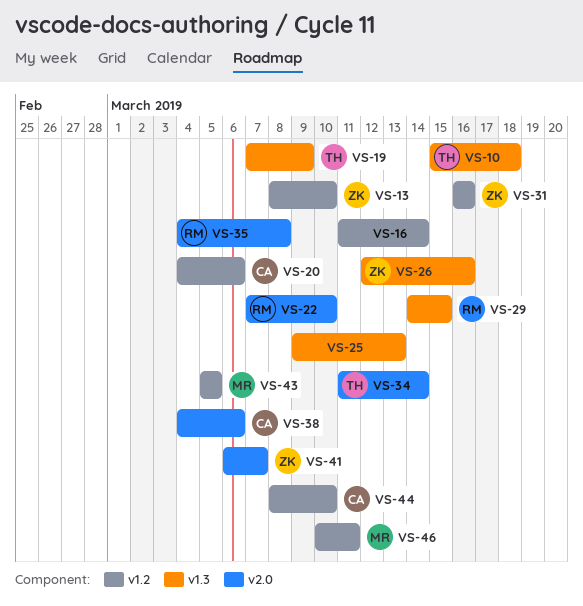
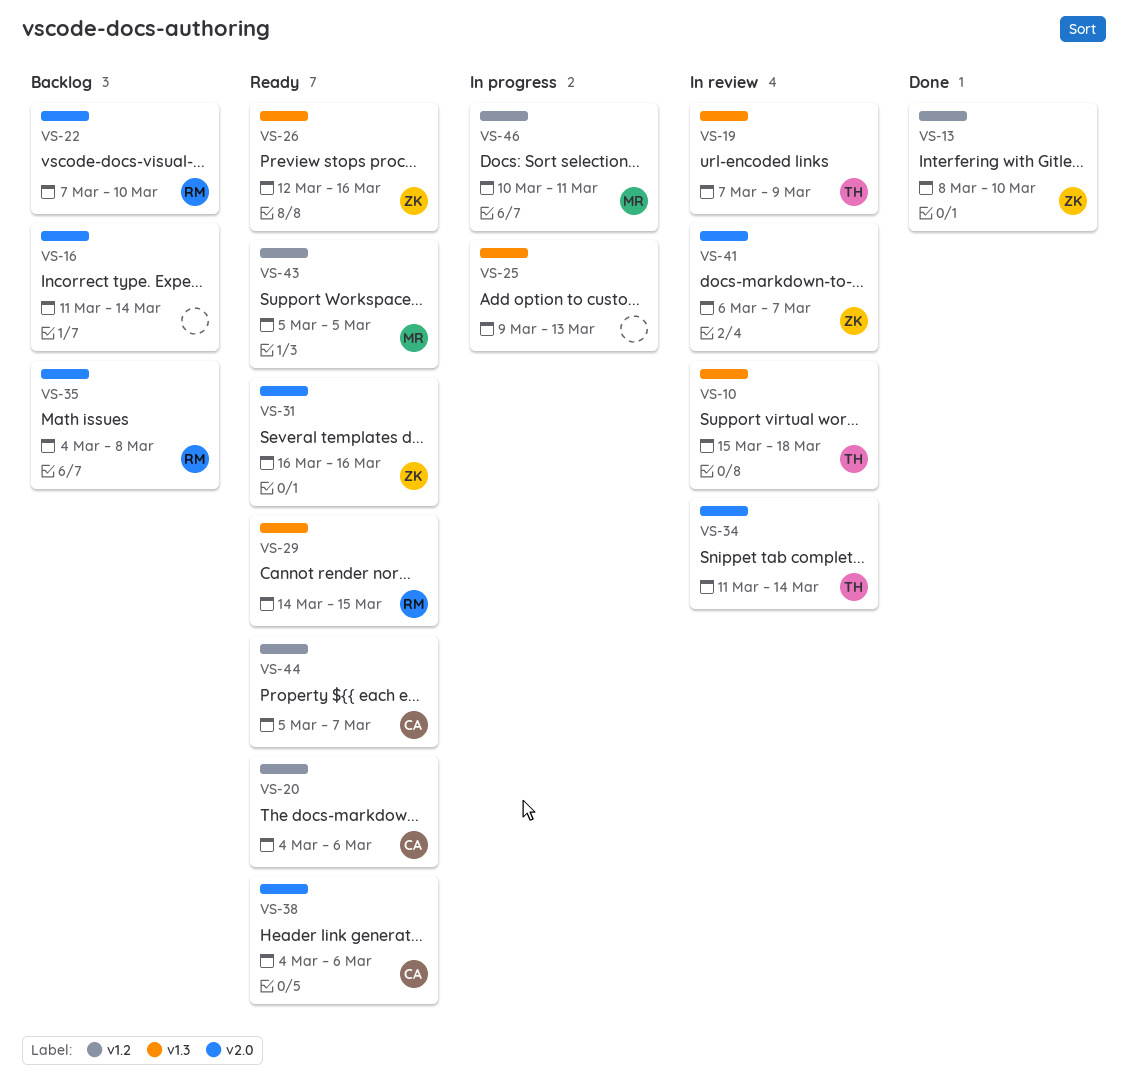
VS-16, label: v1.2 -> v2.0
VS-31, label: v1.2 -> v2.0
VS-44, start: Mar 8 -> Mar 5
VS-44, due: Mar 10 -> Mar 7

